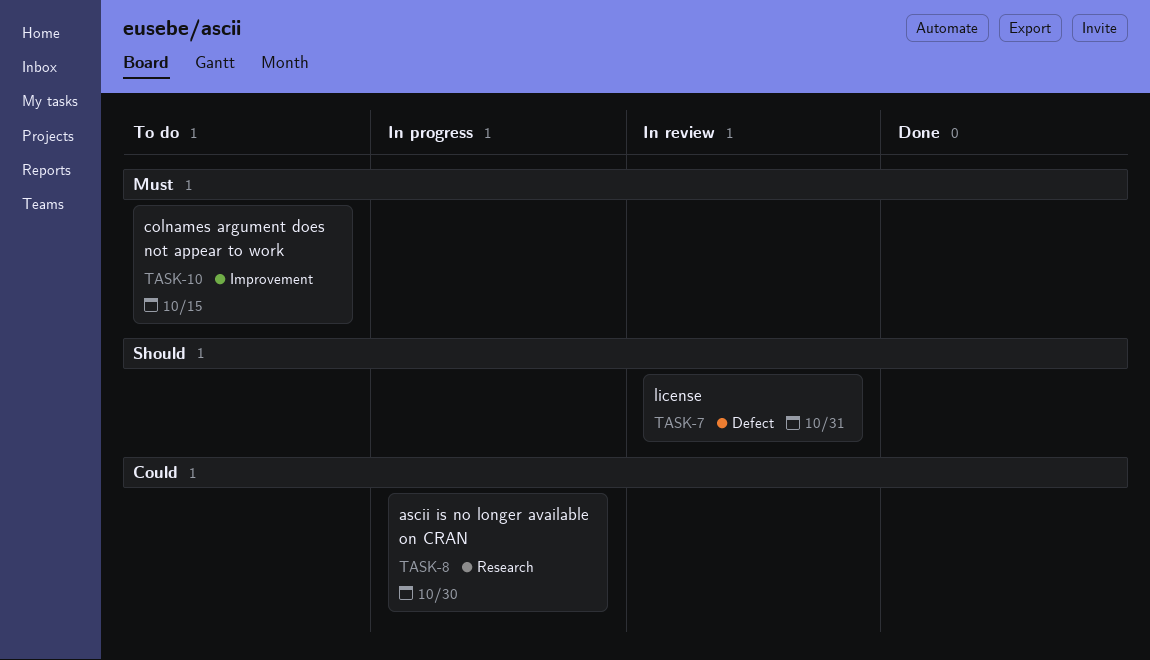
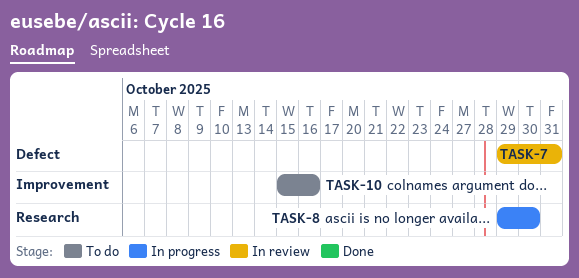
TASK-10, due: Oct 15 -> Oct 16

